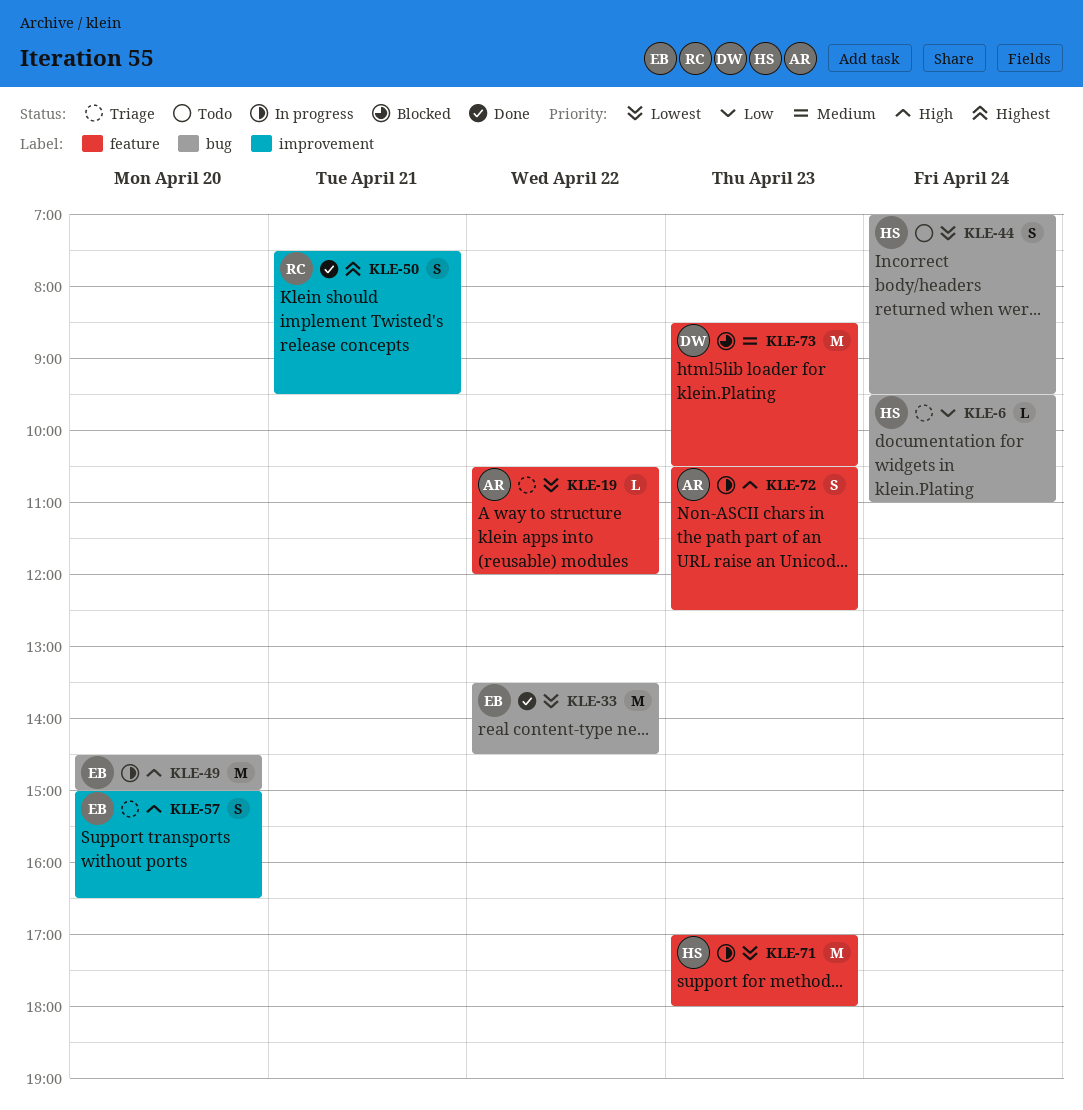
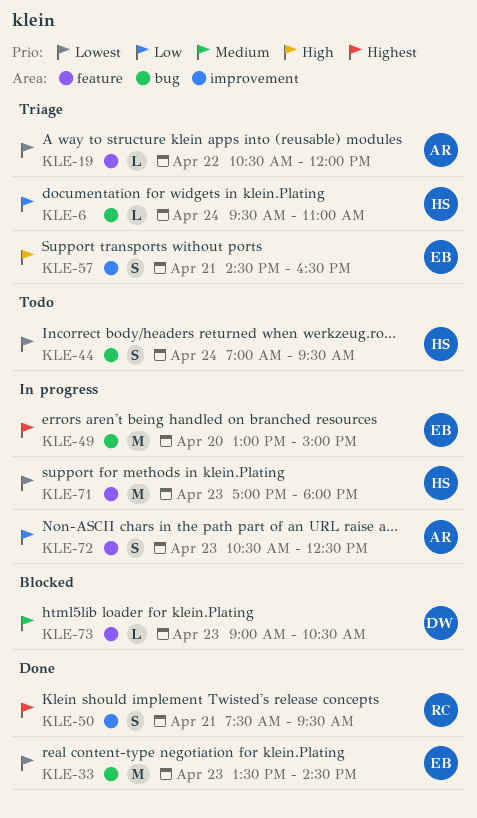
KLE-33, day: Apr 22 -> Apr 23
KLE-49, priority: High -> Highest
KLE-49, begins: 14:30 -> 13:00
KLE-57, day: Apr 20 -> Apr 21
KLE-57, begins: 15:00 -> 14:30
KLE-72, priority: High -> Low
KLE-73, estimate: M -> L
KLE-73, begins: 08:30 -> 09:00

